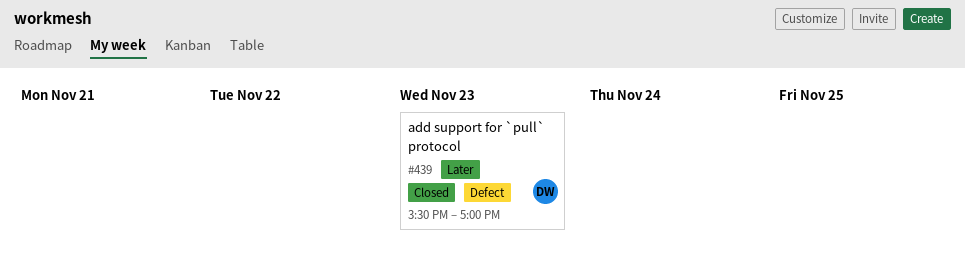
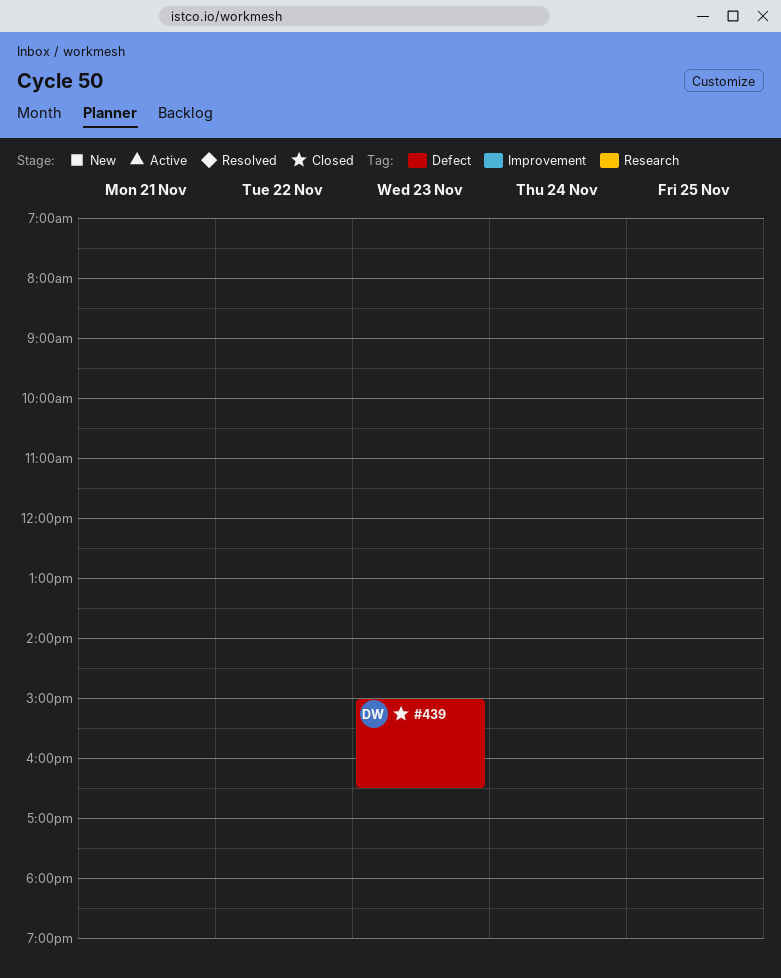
#439, begins: 15:30 -> 15:00
#439, ends: 17:00 -> 16:30

